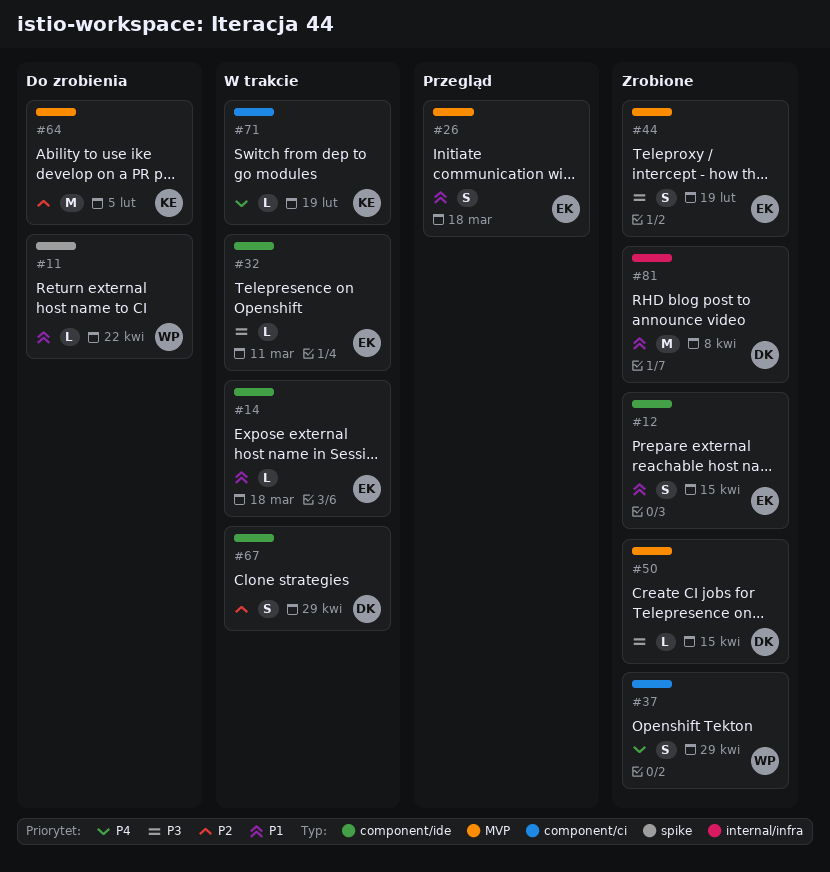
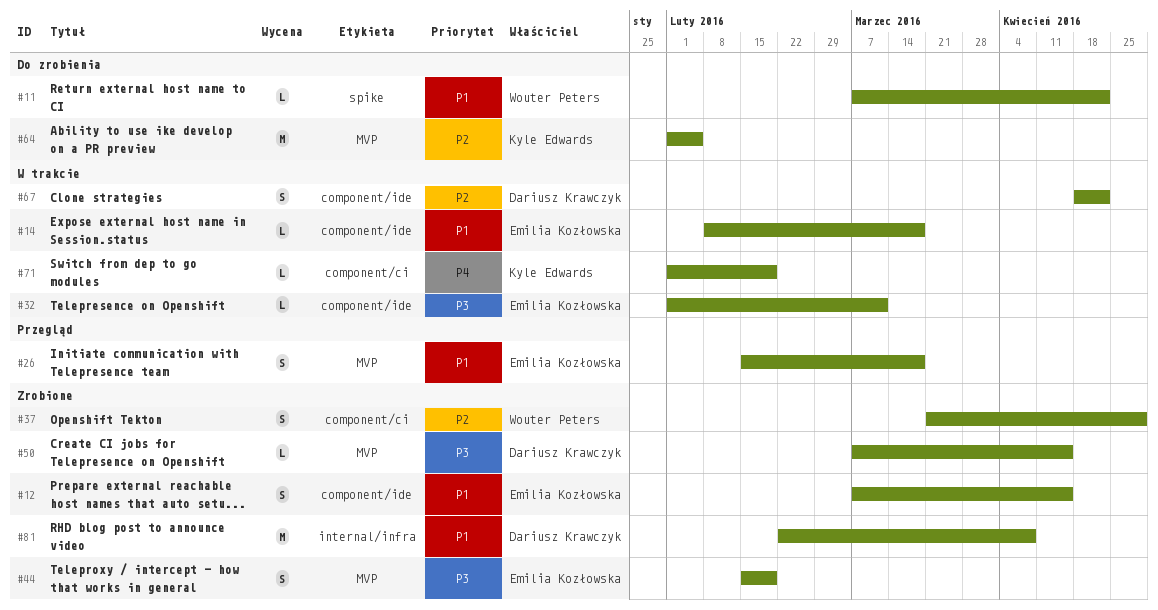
#37, priority: P4 -> P2
#67, due: Apr 29 -> Apr 22

